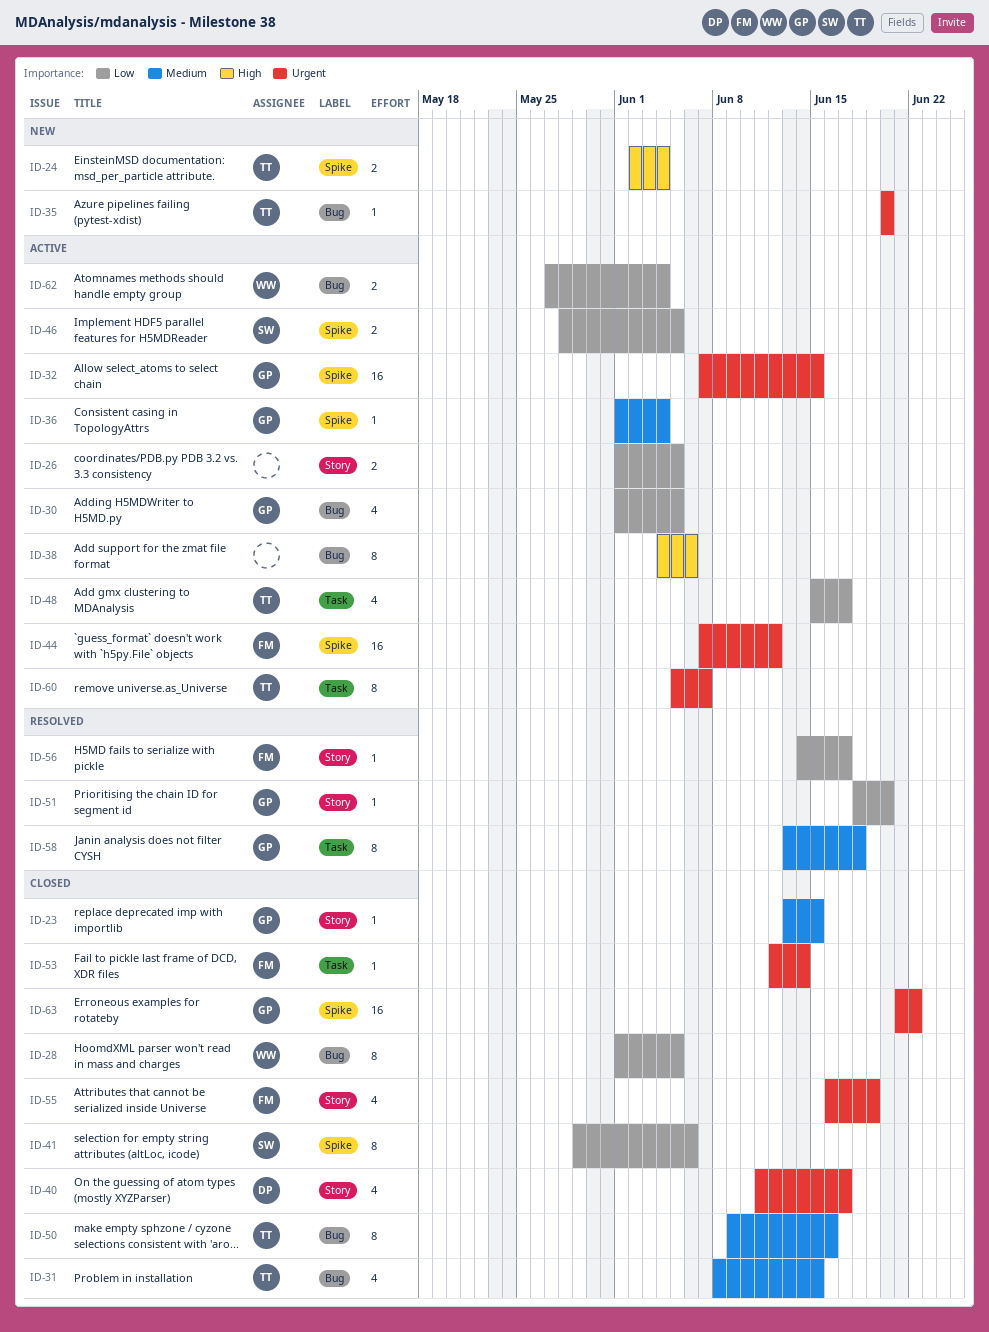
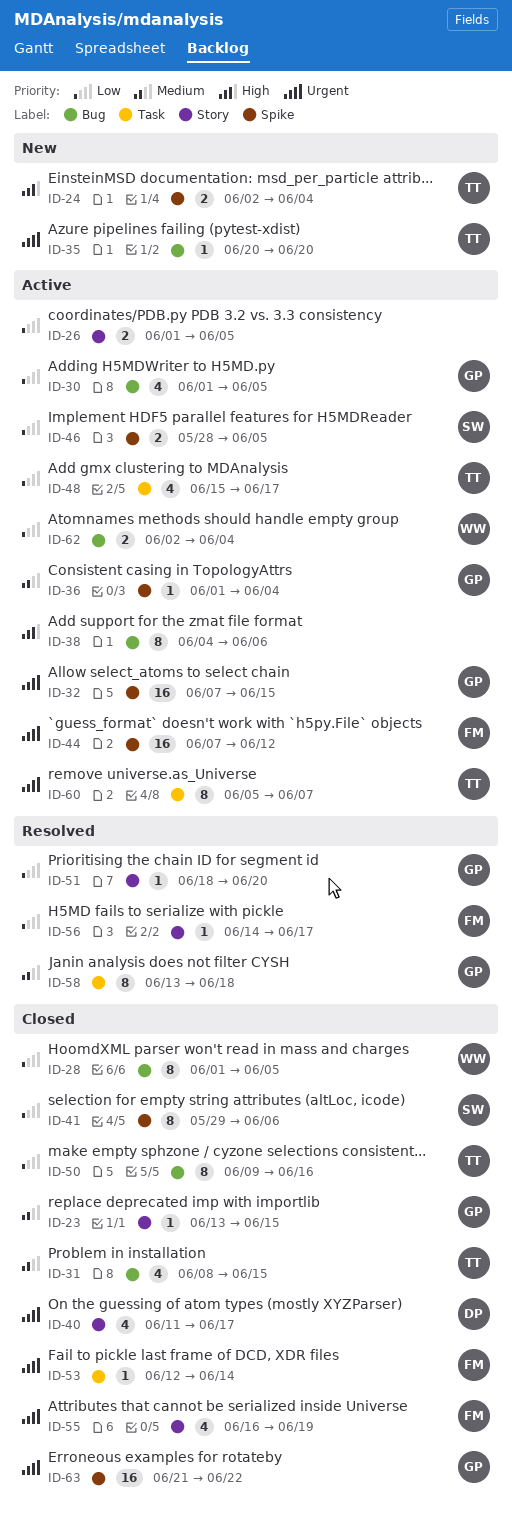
ID-50, priority: Medium -> Low
ID-62, start: May 27 -> Jun 2

